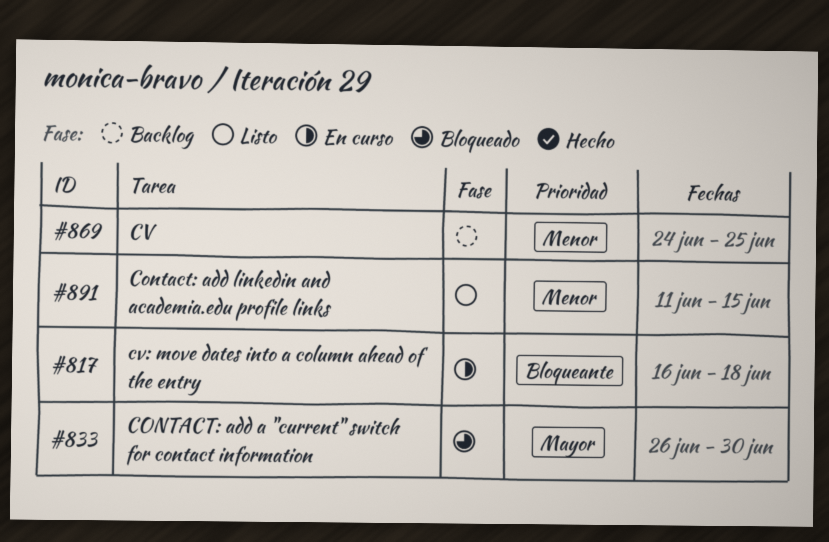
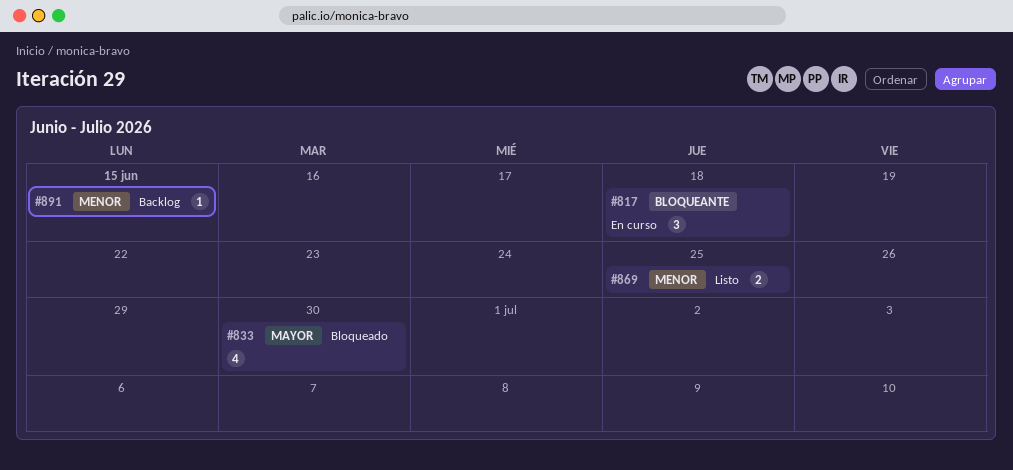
#869, status: Backlog -> Listo
#891, status: Listo -> Backlog

